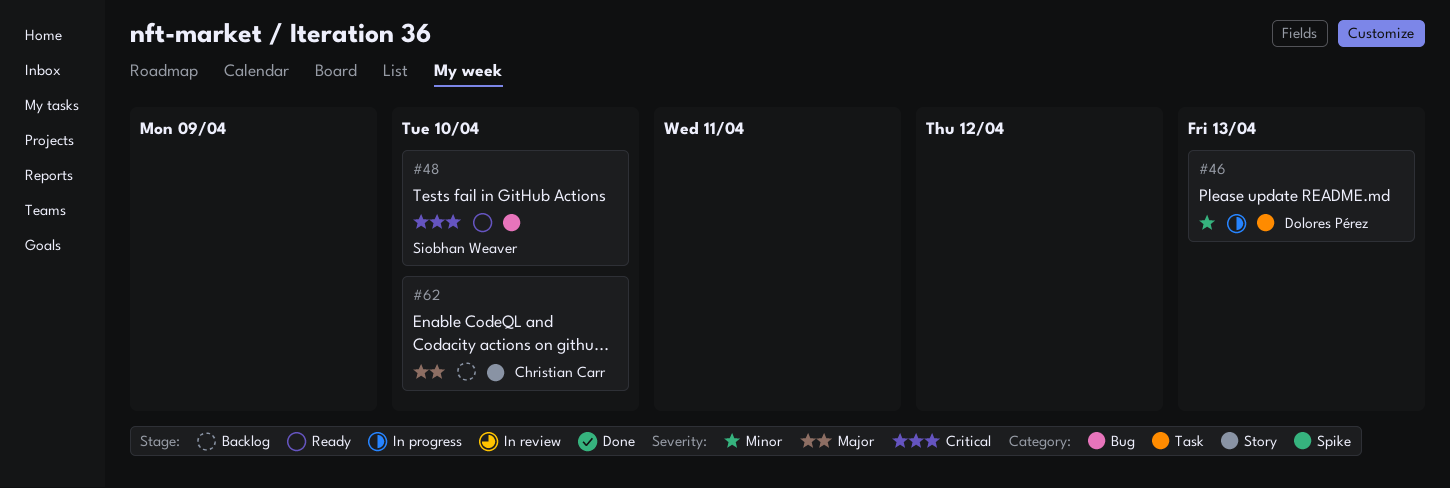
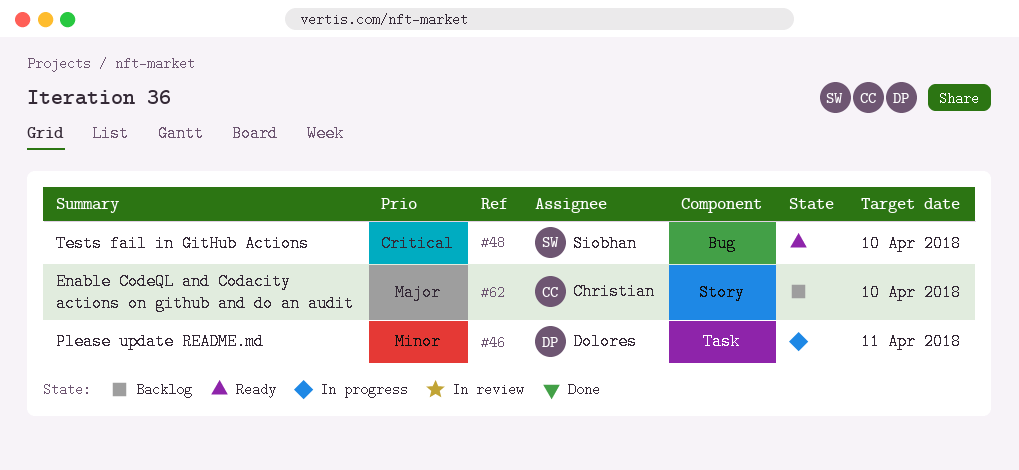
#46, due: Apr 13 -> Apr 11

